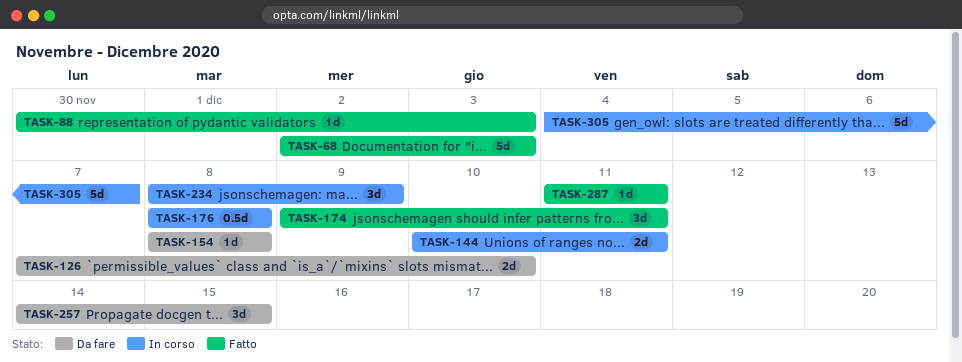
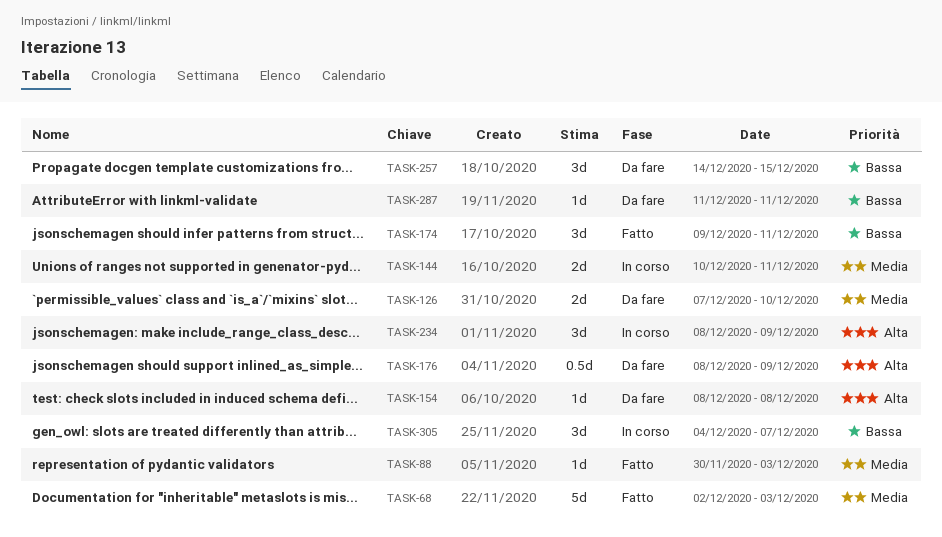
TASK-176, status: In corso -> Da fare
TASK-176, due: Dec 8 -> Dec 9
TASK-287, status: Fatto -> Da fare
TASK-305, estimate: 5d -> 3d

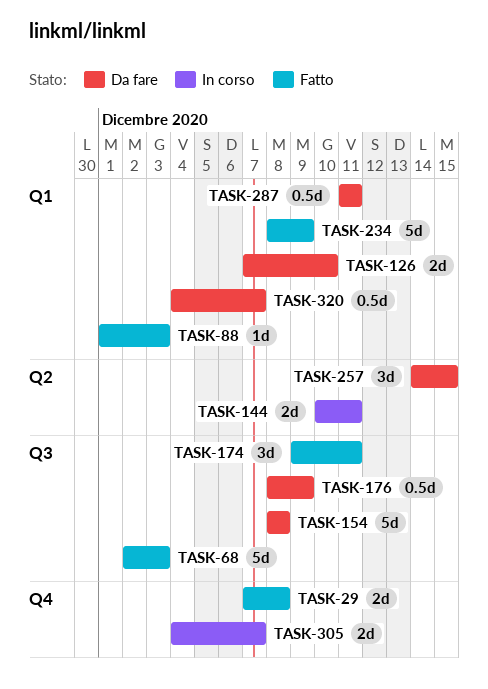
TASK-29: none -> present
TASK-88, start: Nov 30 -> Dec 1
TASK-154, estimate: 1d -> 5d
TASK-234, status: In corso -> Fatto
TASK-234, estimate: 3d -> 5d
TASK-287, estimate: 1d -> 0.5d
TASK-305, estimate: 3d -> 2d
TASK-320: none -> present

